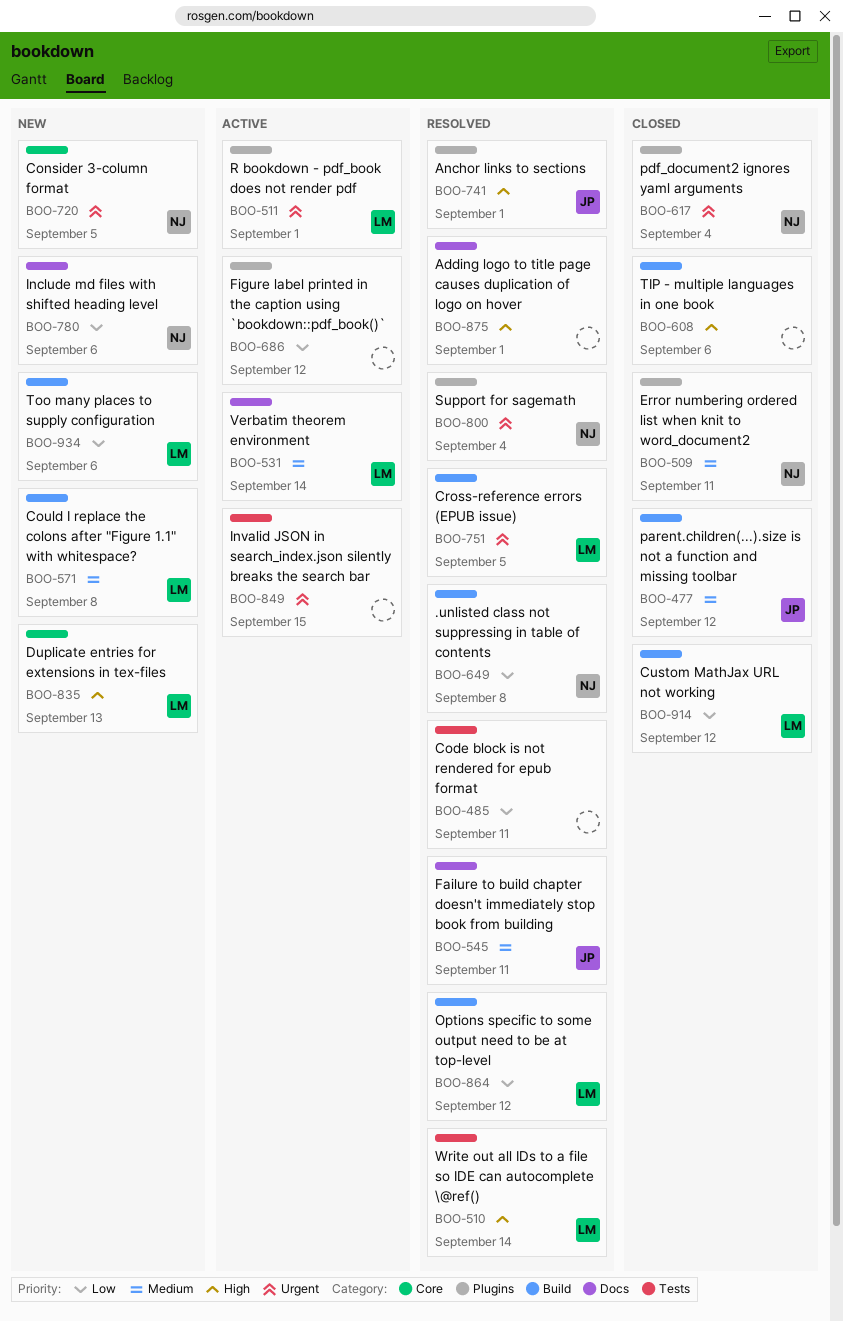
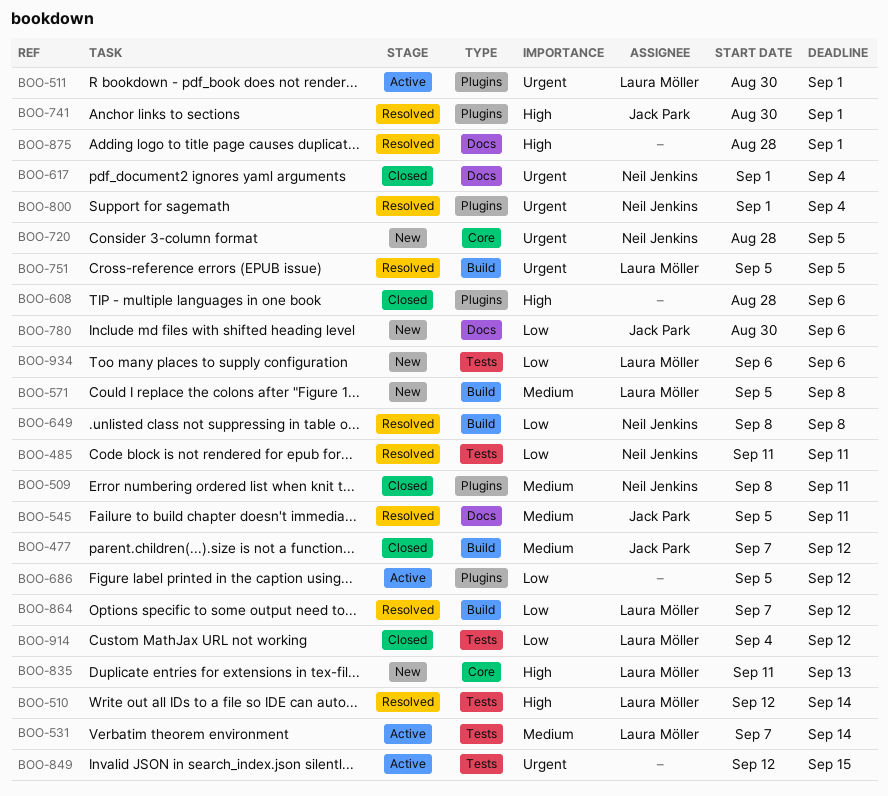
BOO-485, owner: none -> Neil Jenkins
BOO-531, label: Docs -> Tests
BOO-608, label: Build -> Plugins
BOO-617, label: Plugins -> Docs
BOO-780, owner: Neil Jenkins -> Jack Park
BOO-914, label: Build -> Tests
BOO-934, label: Build -> Tests

